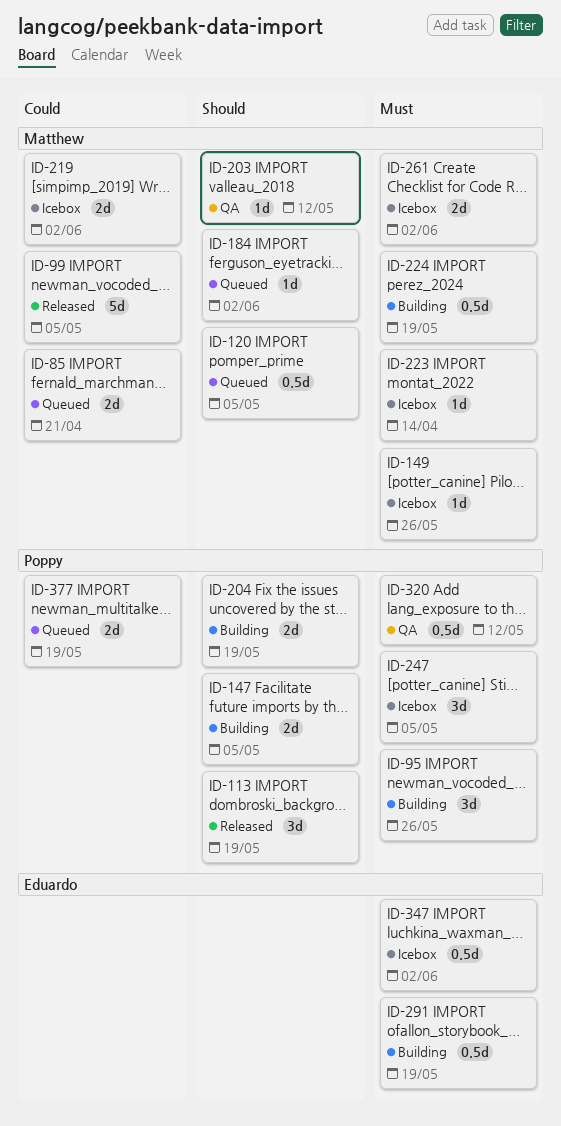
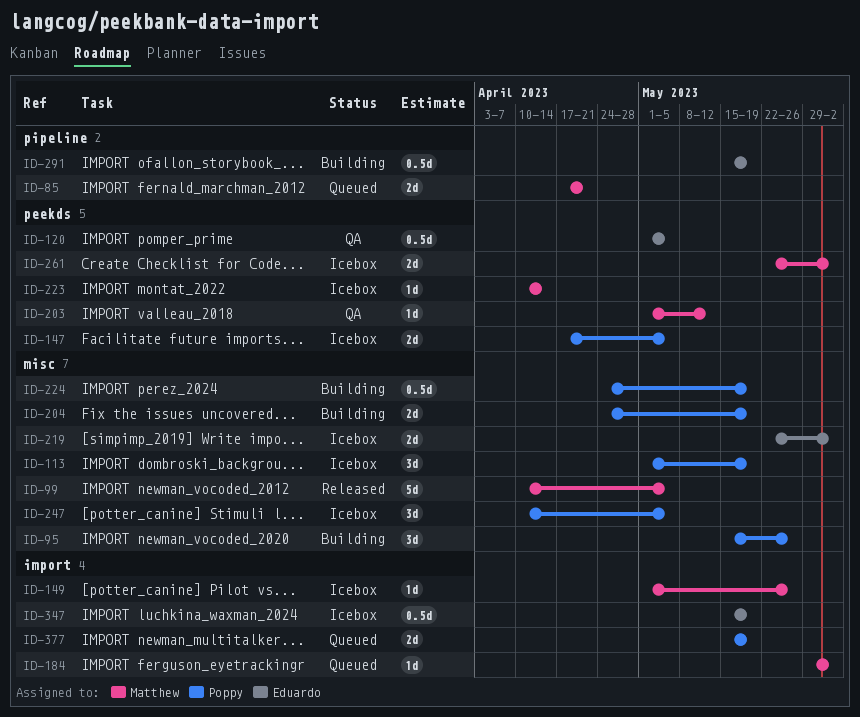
ID-113, status: Released -> Icebox
ID-120, status: Queued -> QA
ID-120, owner: Matthew -> Eduardo
ID-147, status: Building -> Icebox
ID-219, owner: Matthew -> Eduardo
ID-224, owner: Matthew -> Poppy
ID-320: present -> none
ID-347, due: Jun 2 -> May 19

